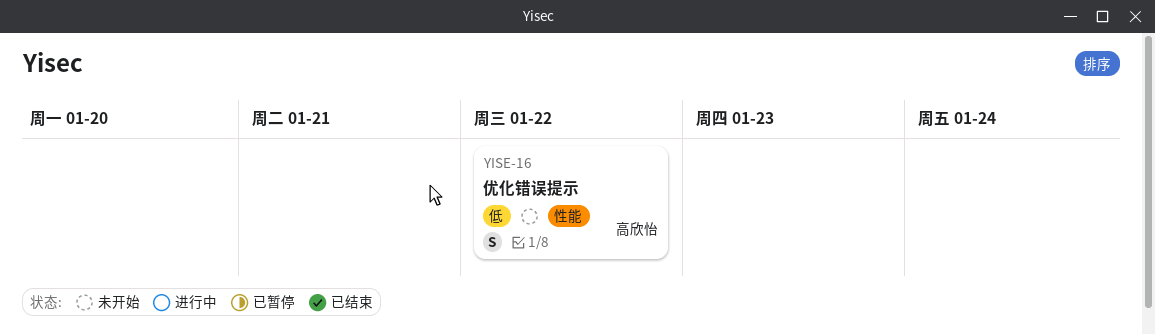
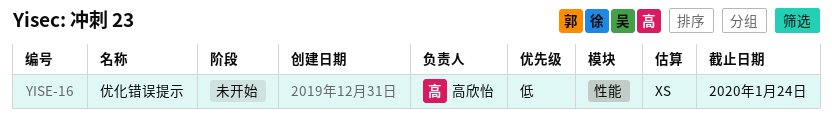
YISE-16, estimate: S -> XS
YISE-16, due: Jan 22 -> Jan 24

